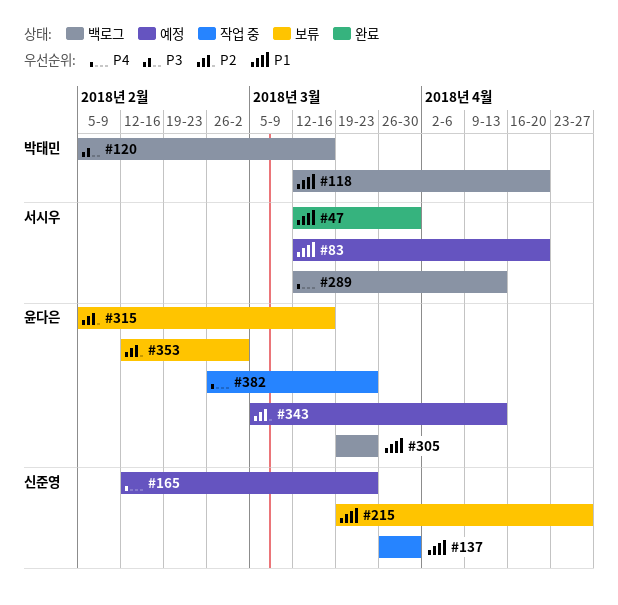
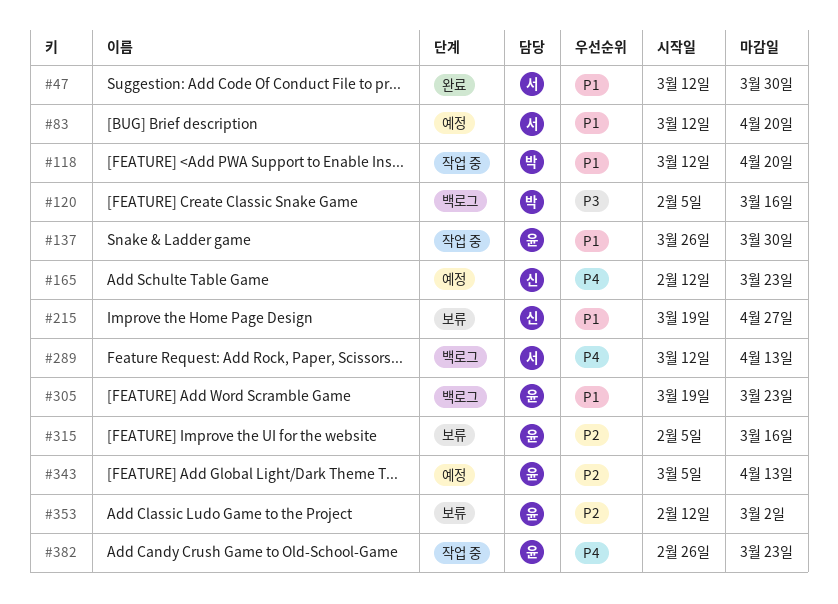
#118, status: 백로그 -> 작업 중
#137, owner: 신준영 -> 윤다은

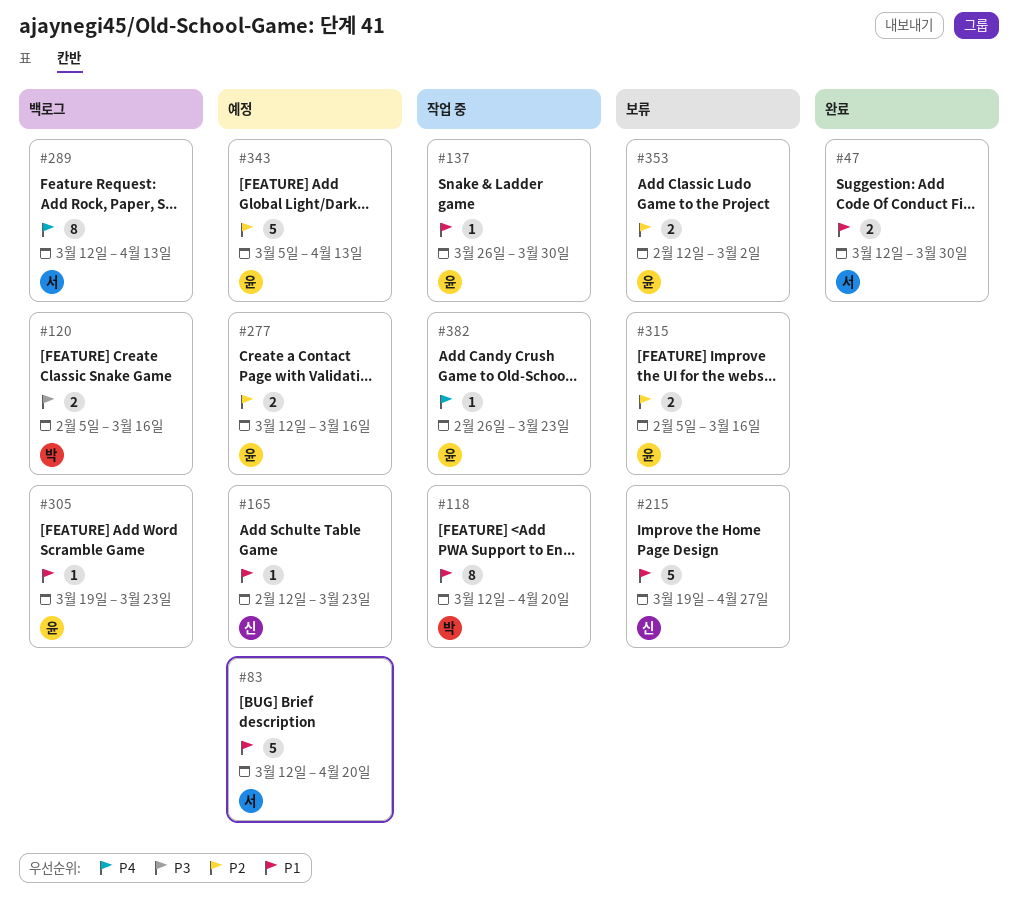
#165, priority: P4 -> P1
#277: none -> present

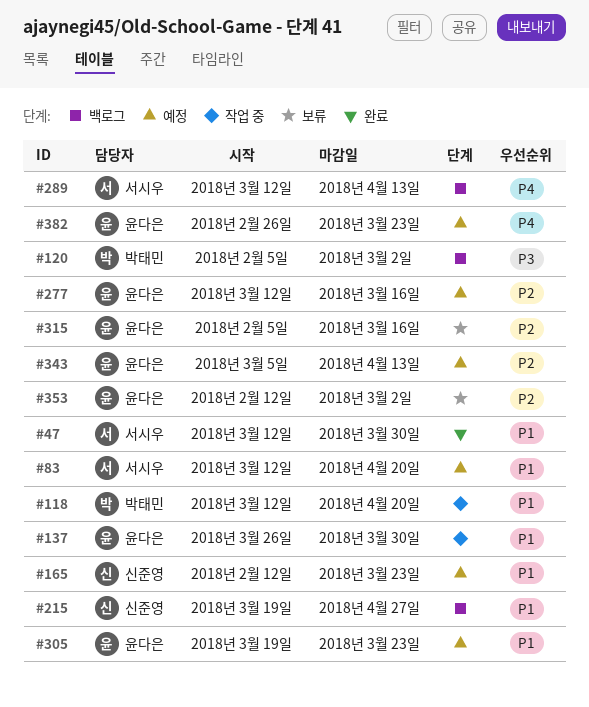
#120, due: Mar 16 -> Mar 2
#215, status: 보류 -> 백로그
#305, status: 백로그 -> 예정
#382, status: 작업 중 -> 예정

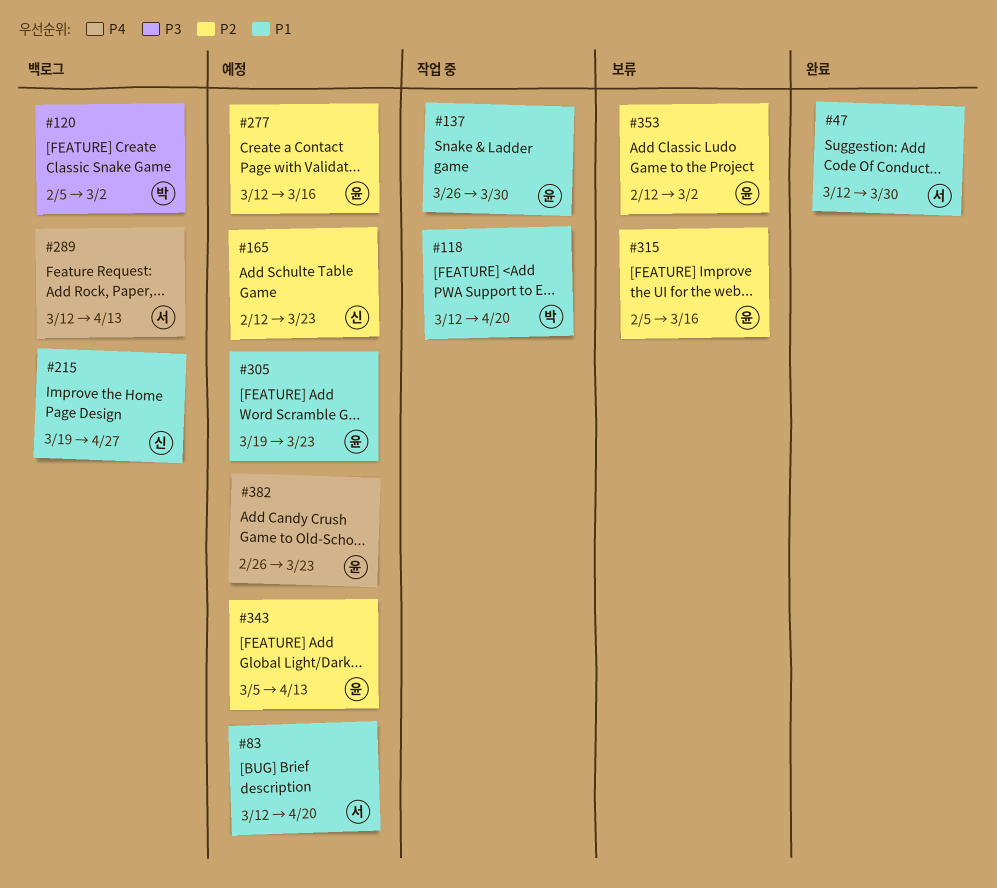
#165, priority: P1 -> P2

